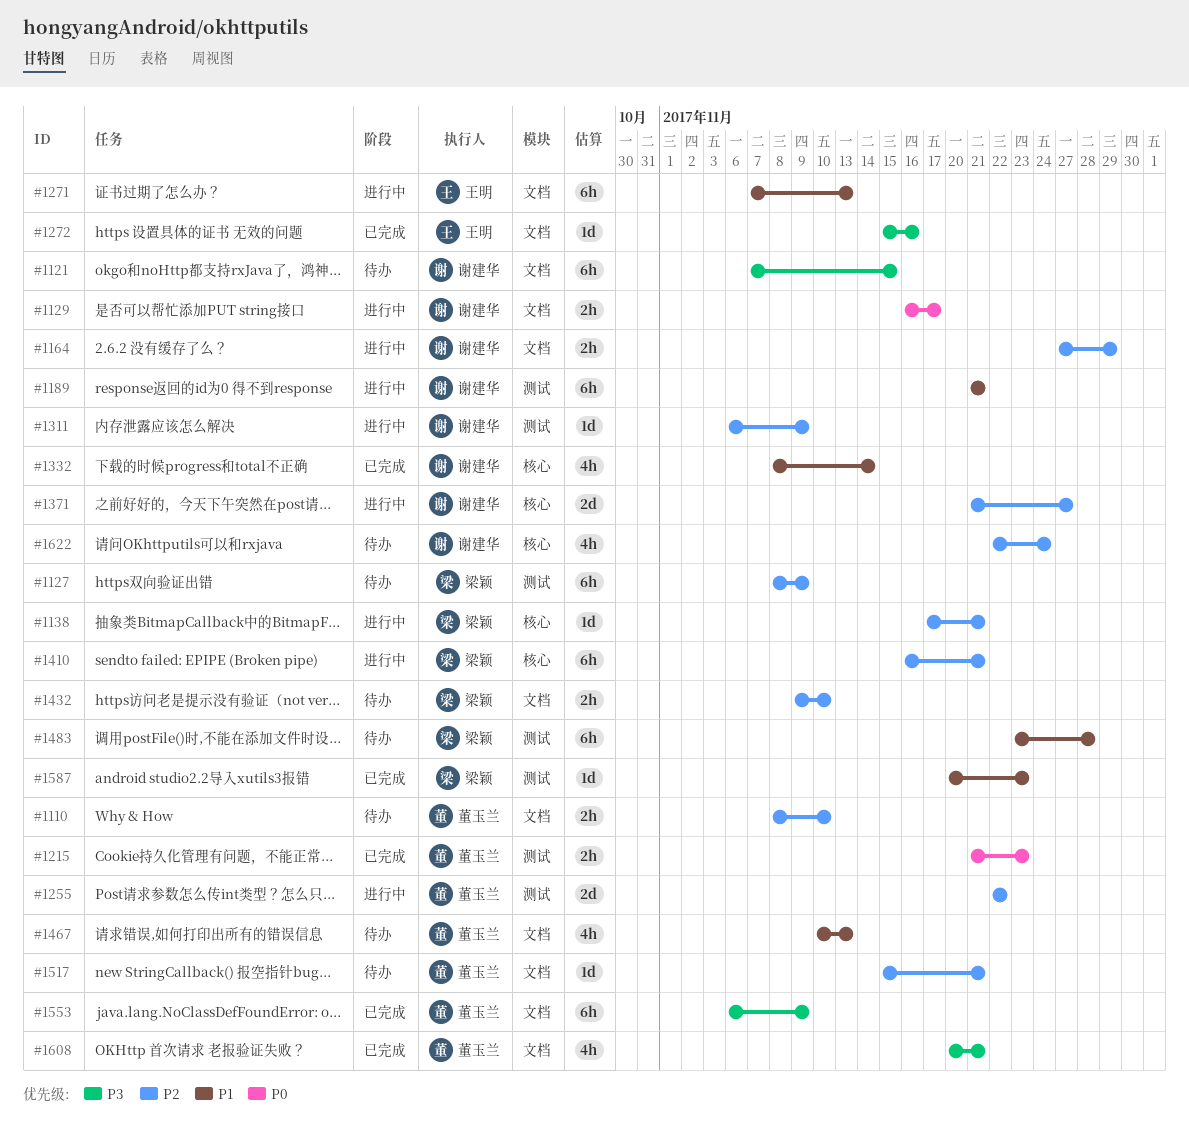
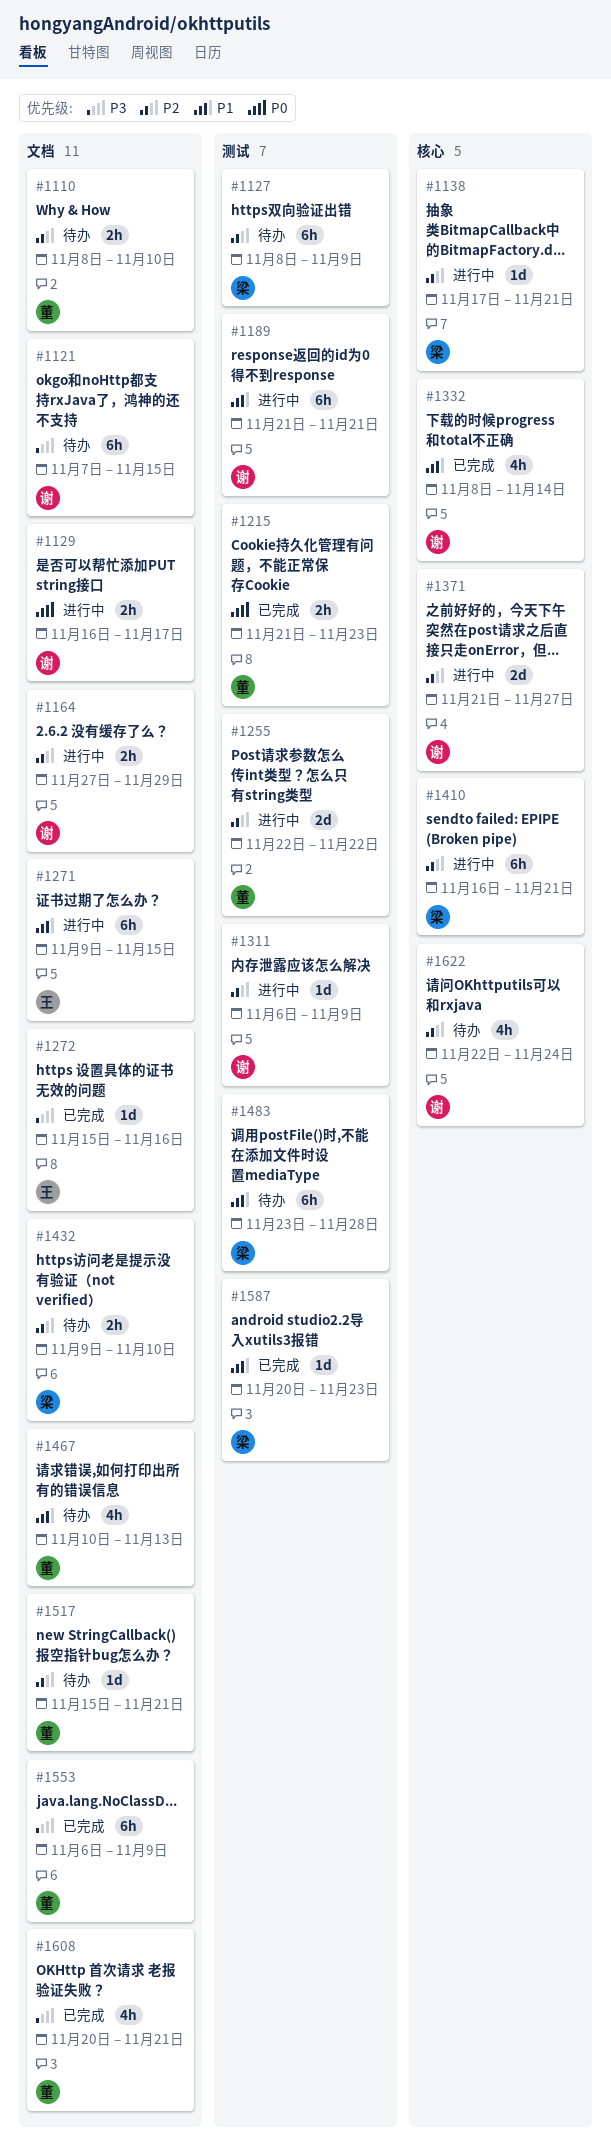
#1271, start: Nov 7 -> Nov 9
#1271, due: Nov 13 -> Nov 15

